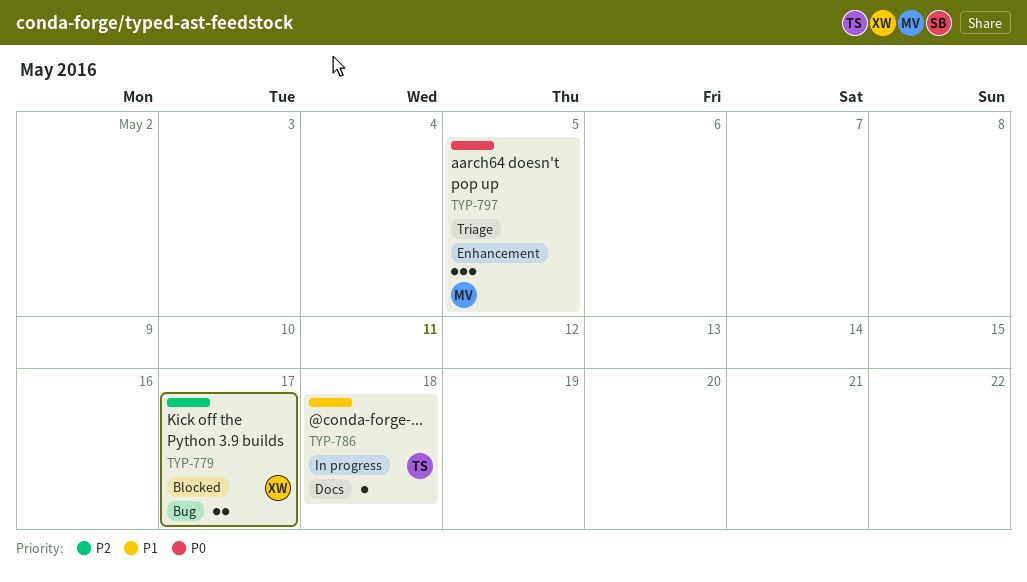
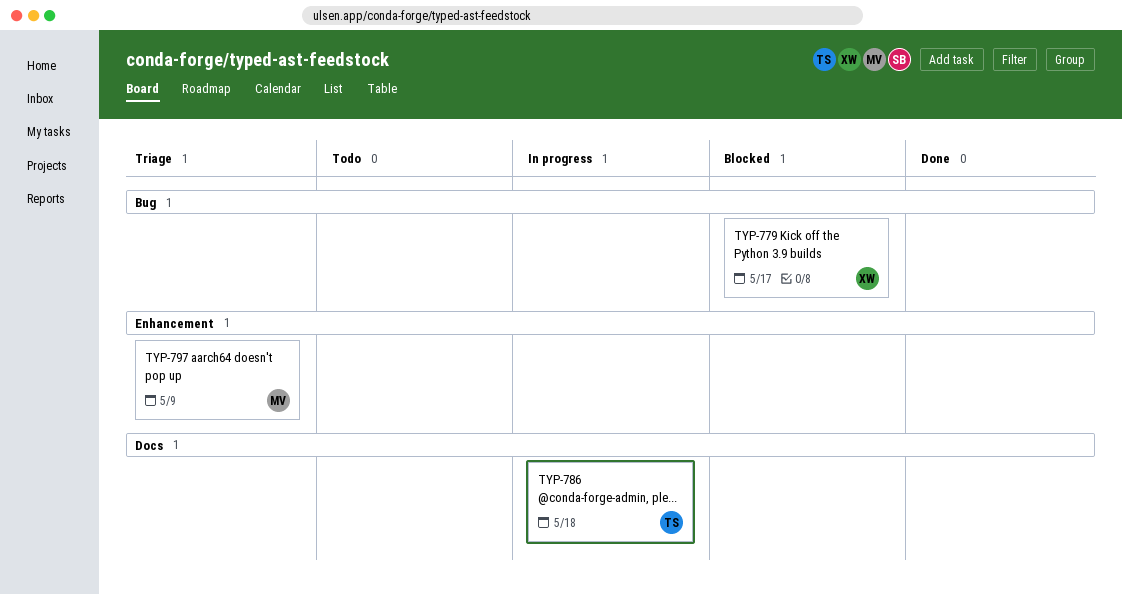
TYP-797, due: May 5 -> May 9

